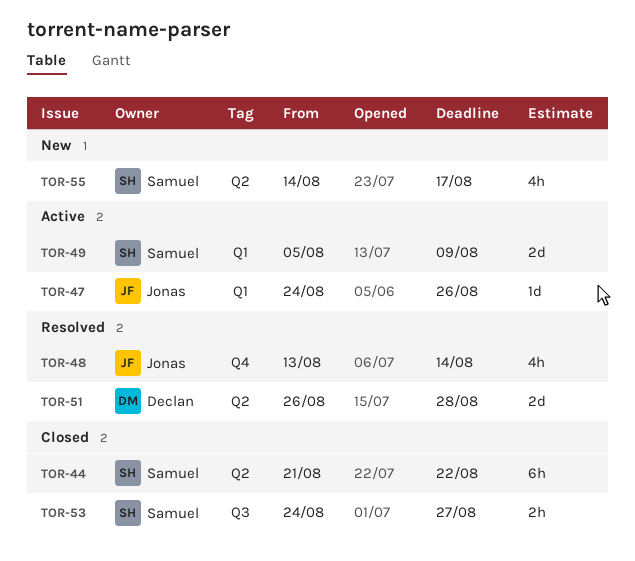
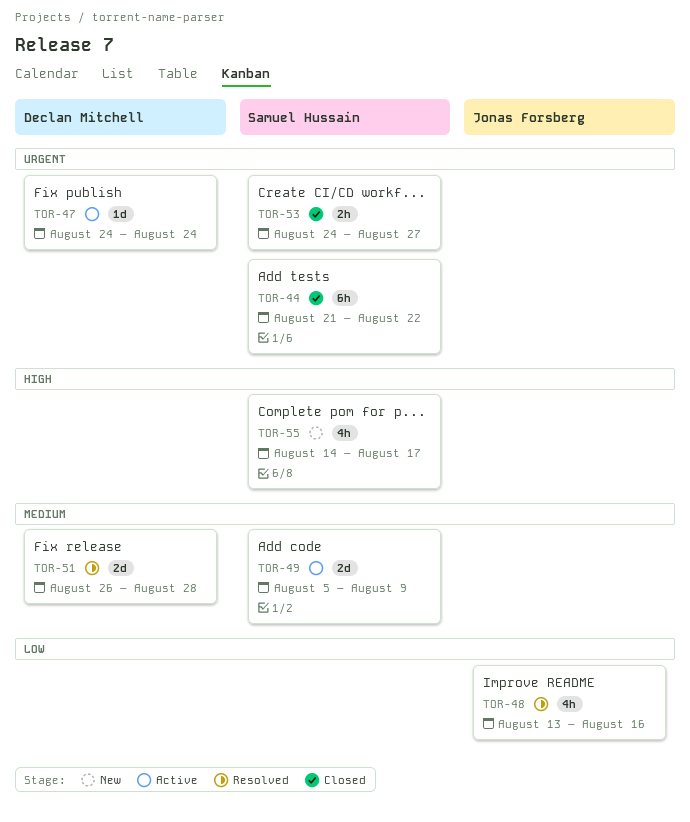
TOR-47, owner: Jonas Forsberg -> Declan Mitchell
TOR-47, due: Aug 26 -> Aug 24
TOR-48, due: Aug 14 -> Aug 16

